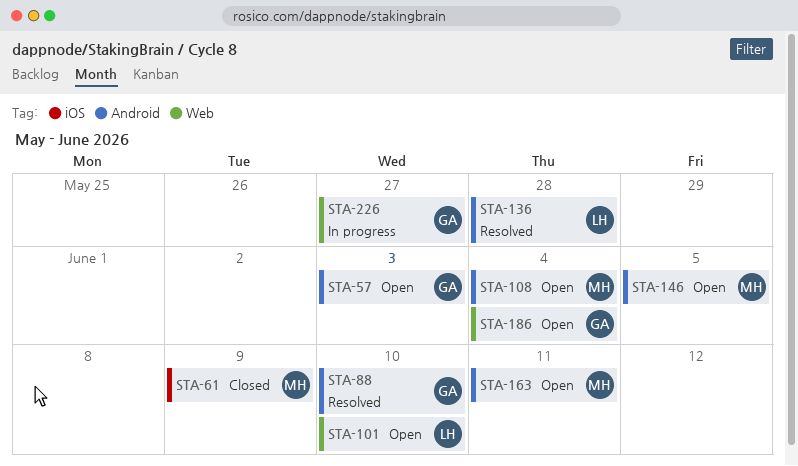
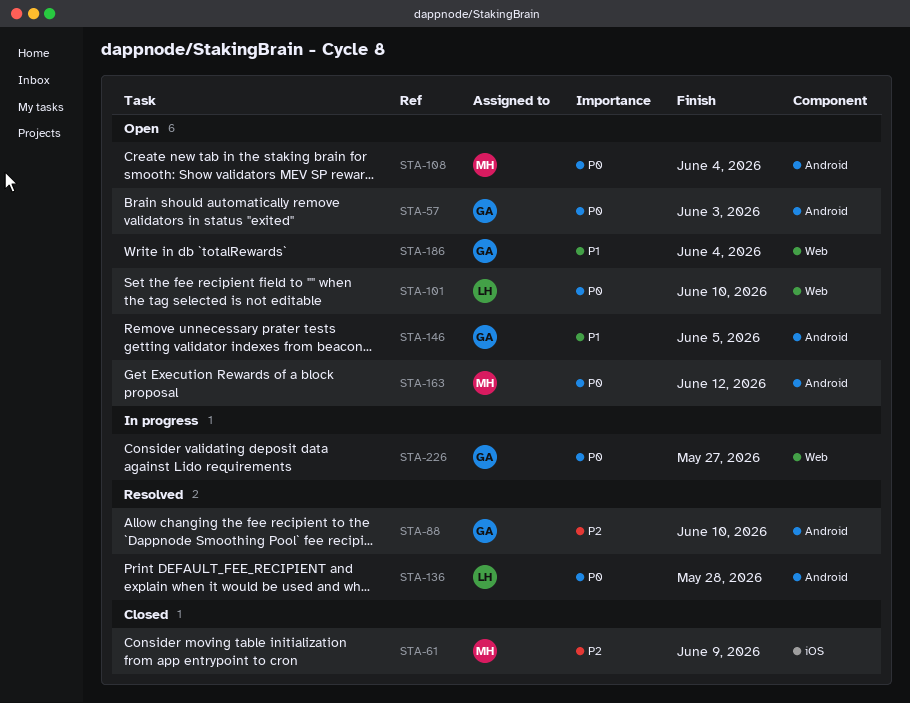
STA-146, owner: MH -> GA
STA-163, due: Jun 11 -> Jun 12

